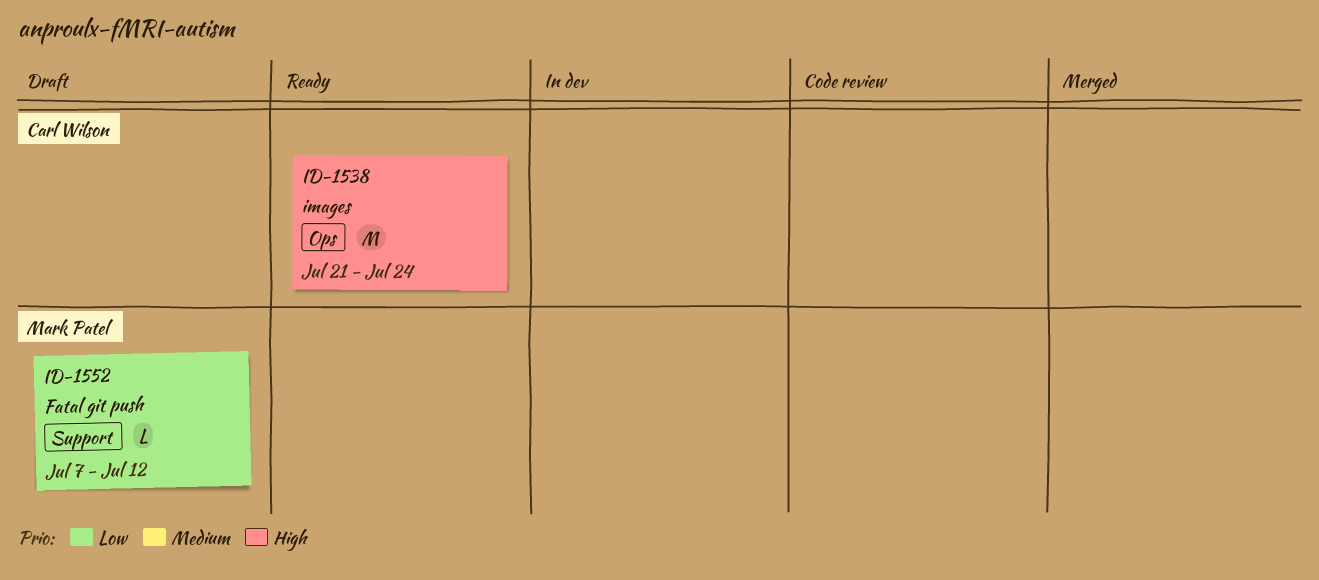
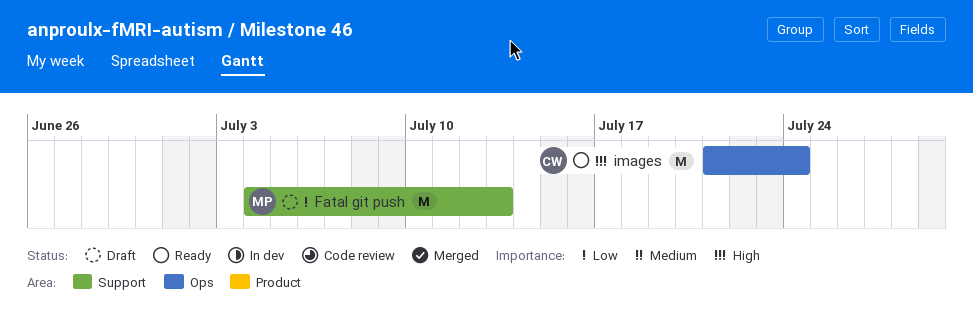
Fatal git push, estimate: L -> M
Fatal git push, start: Jul 7 -> Jul 4
Fatal git push, due: Jul 12 -> Jul 13

